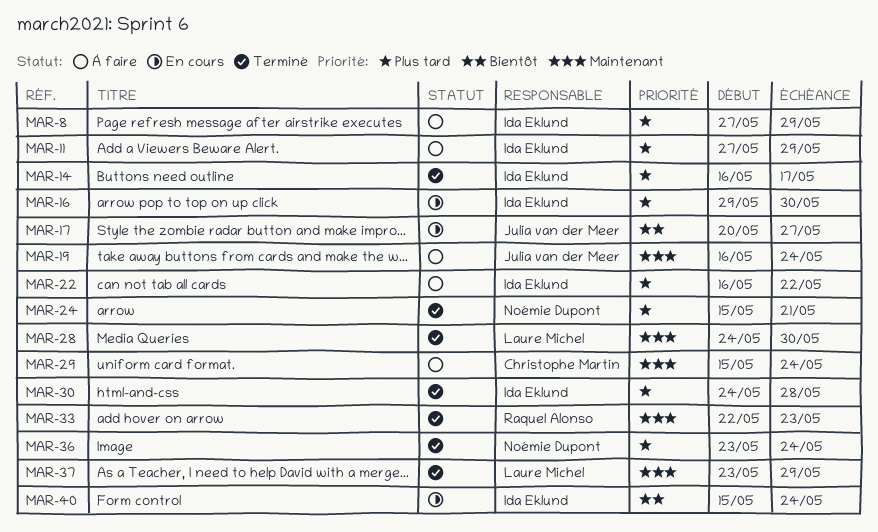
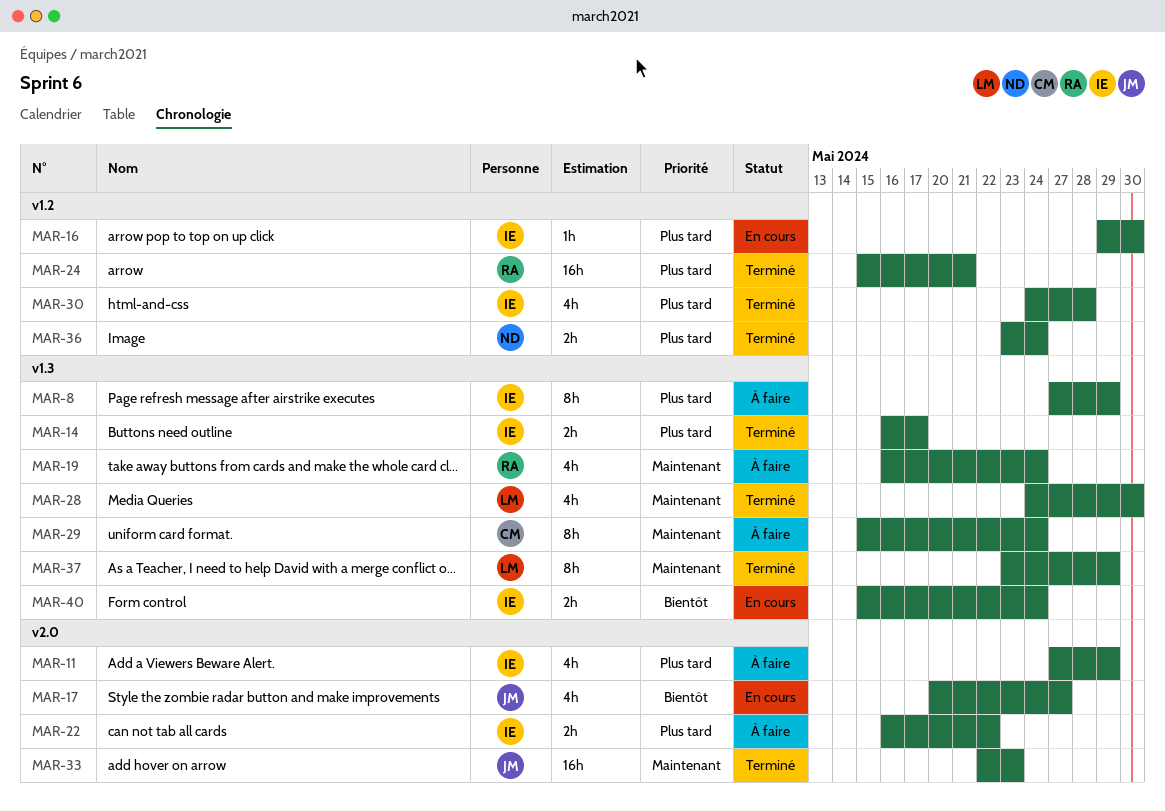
MAR-19, owner: Julia van der Meer -> Raquel Alonso
MAR-24, owner: Noémie Dupont -> Raquel Alonso
MAR-33, owner: Raquel Alonso -> Julia van der Meer

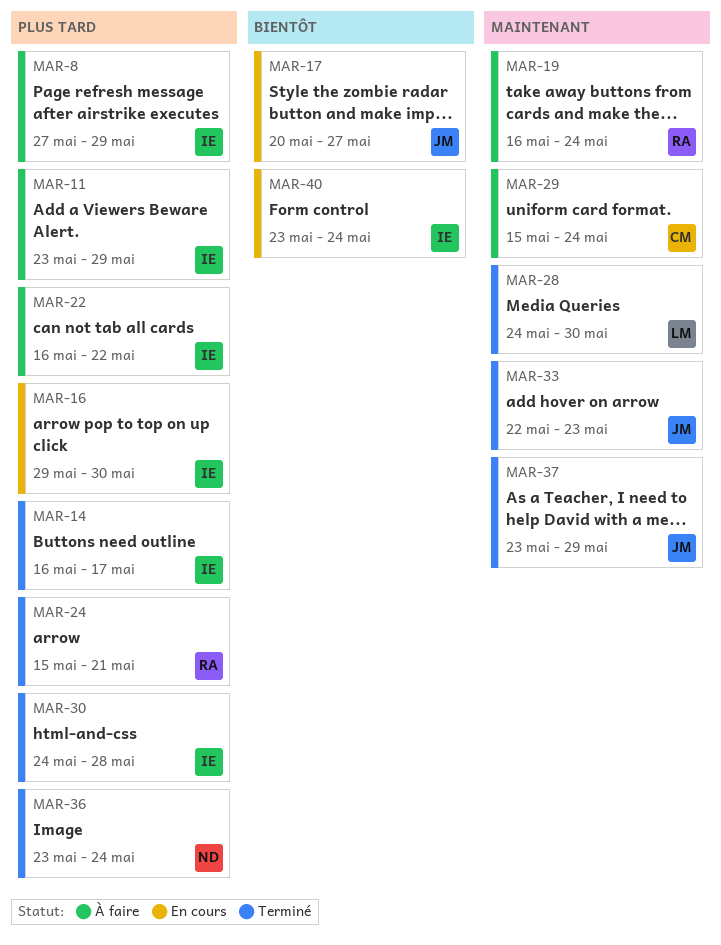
MAR-11, start: May 27 -> May 23
MAR-37, owner: LM -> JM
MAR-40, start: May 15 -> May 23

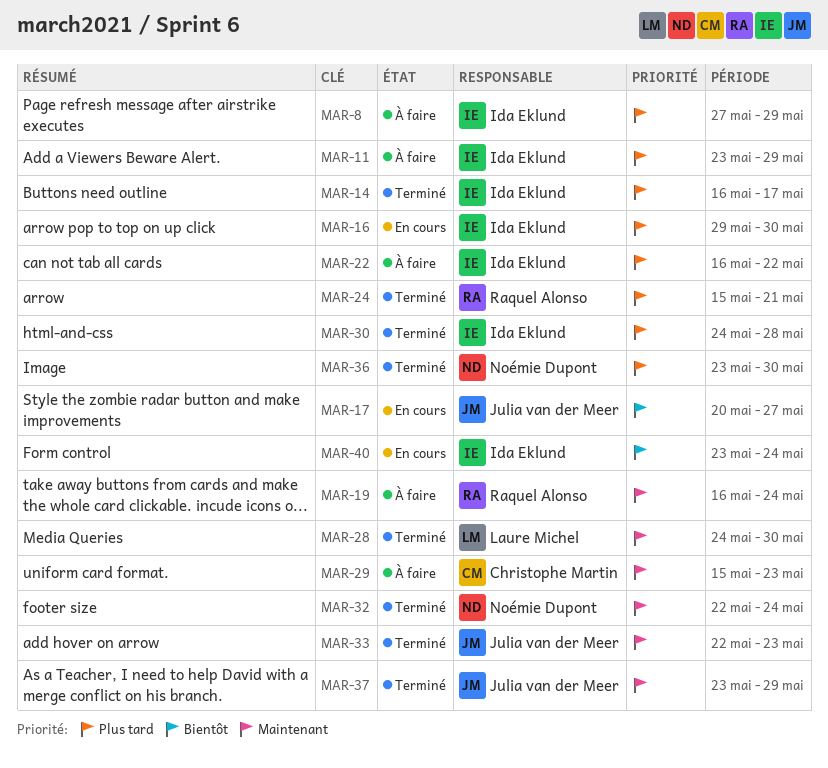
MAR-29, due: May 24 -> May 23
MAR-32: none -> present
MAR-36, due: May 24 -> May 30

